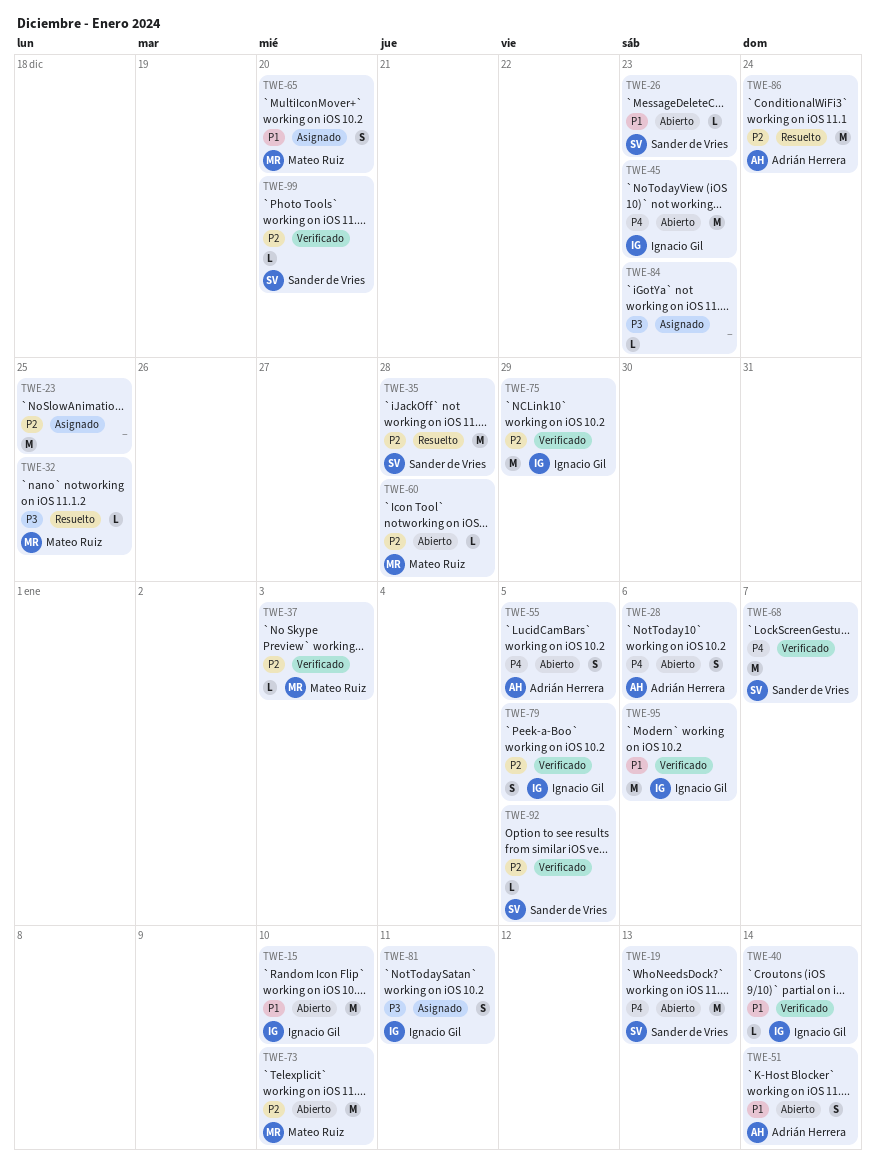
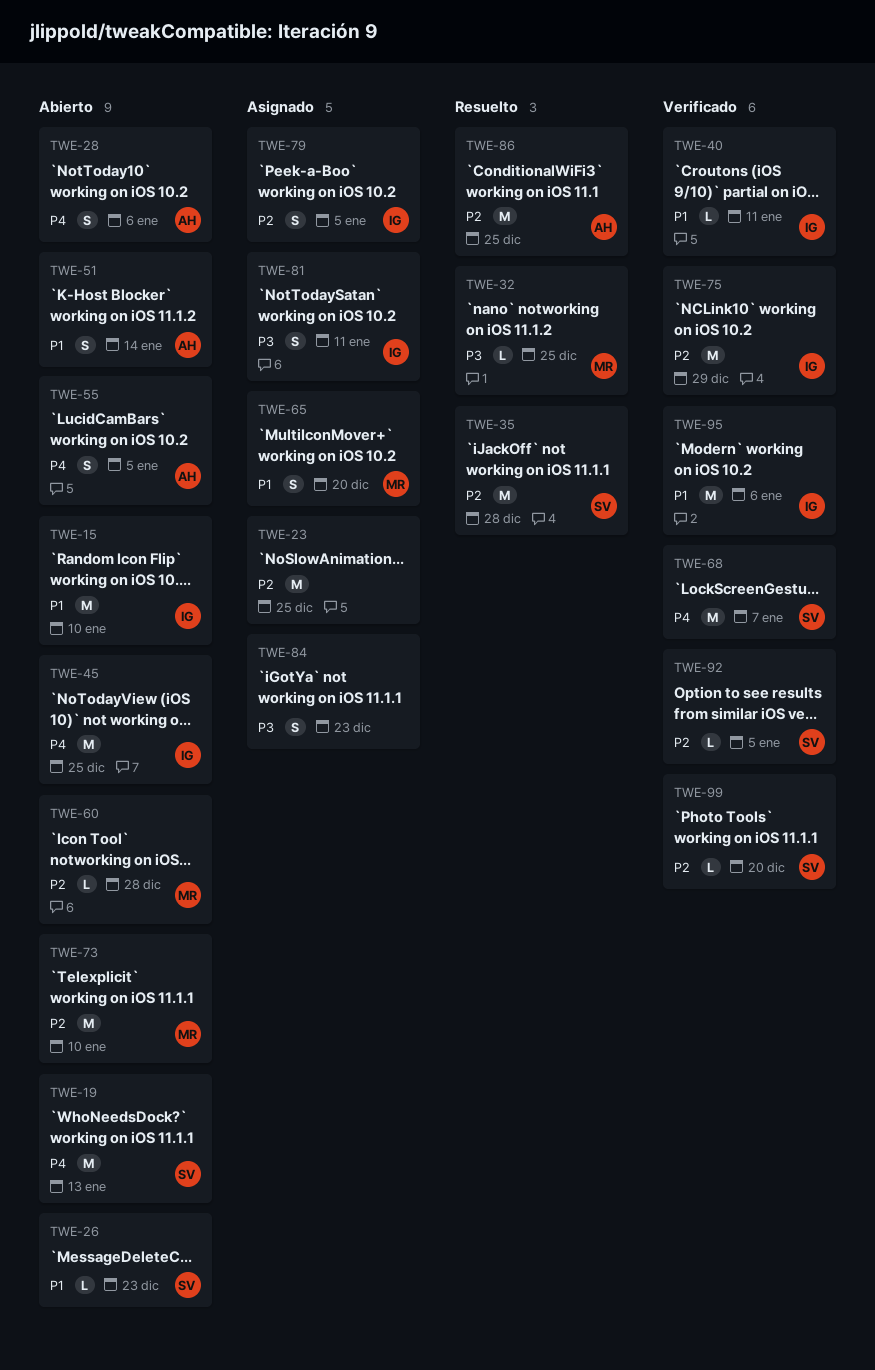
TWE-37: present -> none
TWE-40, due: Jan 14 -> Jan 11
TWE-45, due: Dec 23 -> Dec 25
TWE-79, status: Verificado -> Asignado
TWE-84, estimate: L -> S
TWE-86, due: Dec 24 -> Dec 25

